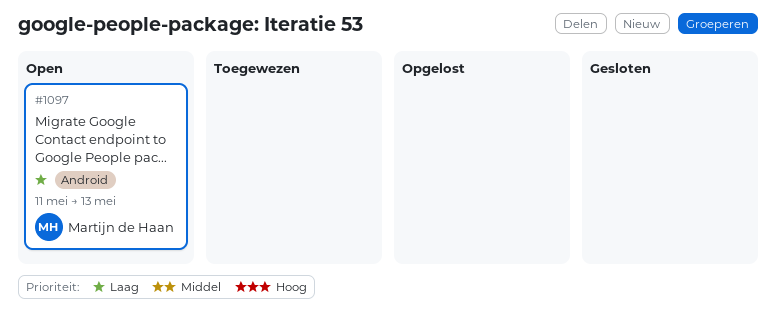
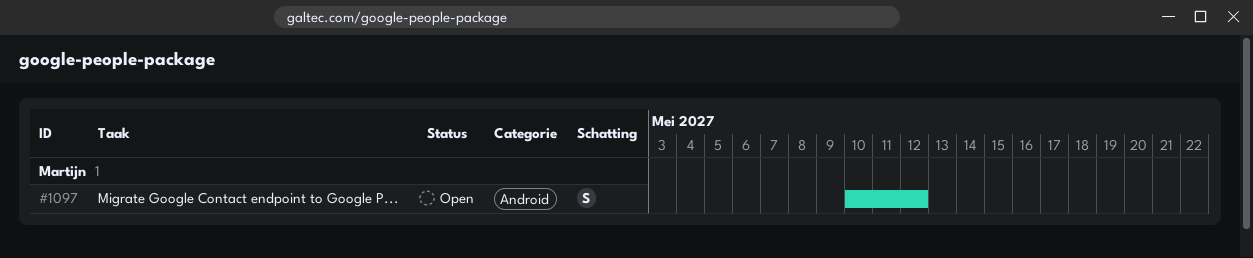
#1097, start: May 11 -> May 10
#1097, due: May 13 -> May 12

